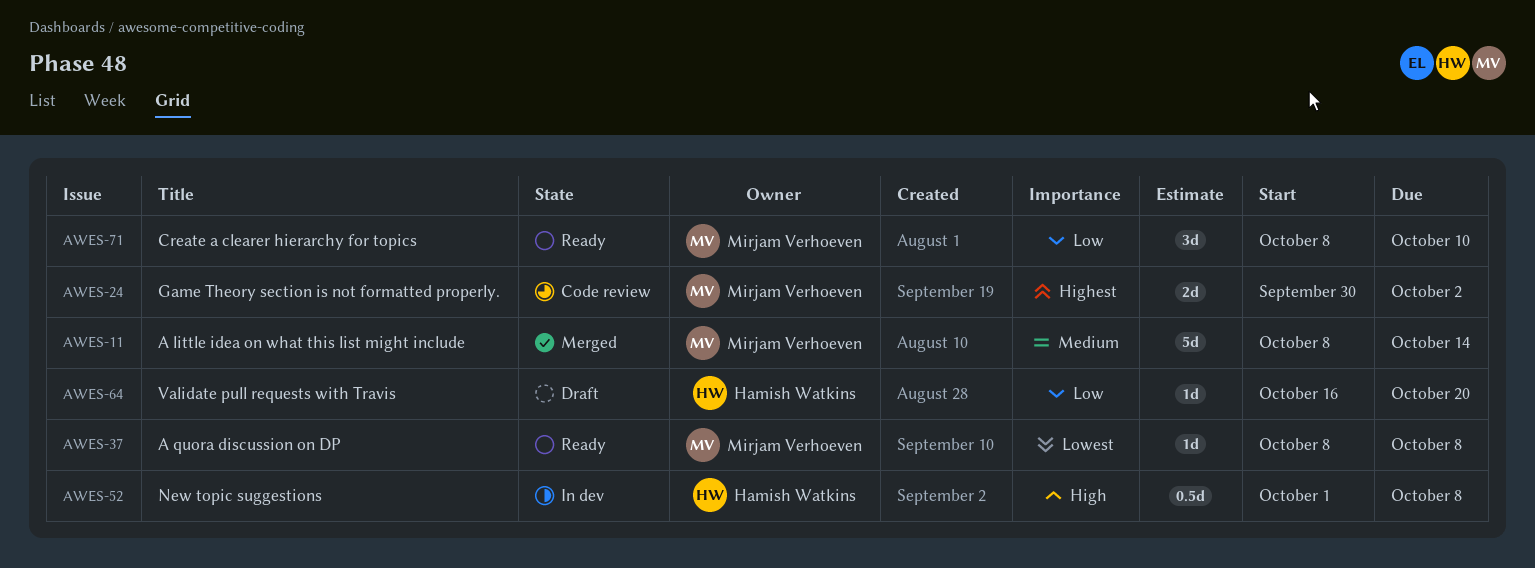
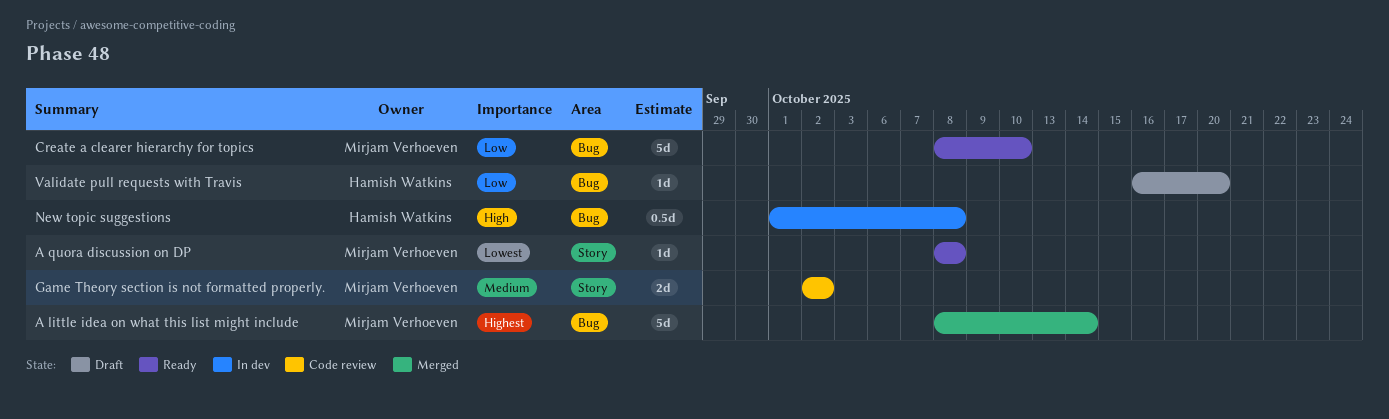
A little idea on what this list might include, priority: Medium -> Highest
Create a clearer hierarchy for topics, estimate: 3d -> 5d
Game Theory section is not formatted properly., priority: Highest -> Medium
Game Theory section is not formatted properly., start: Sep 30 -> Oct 2

